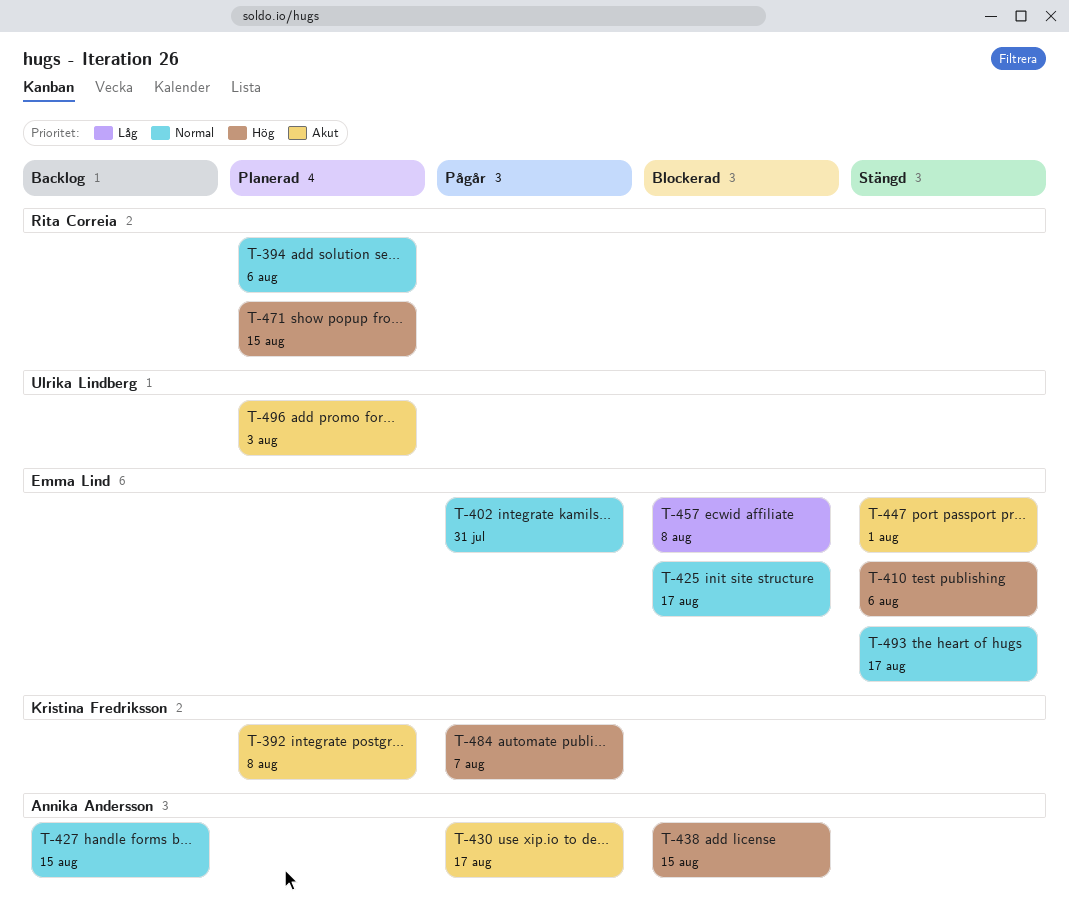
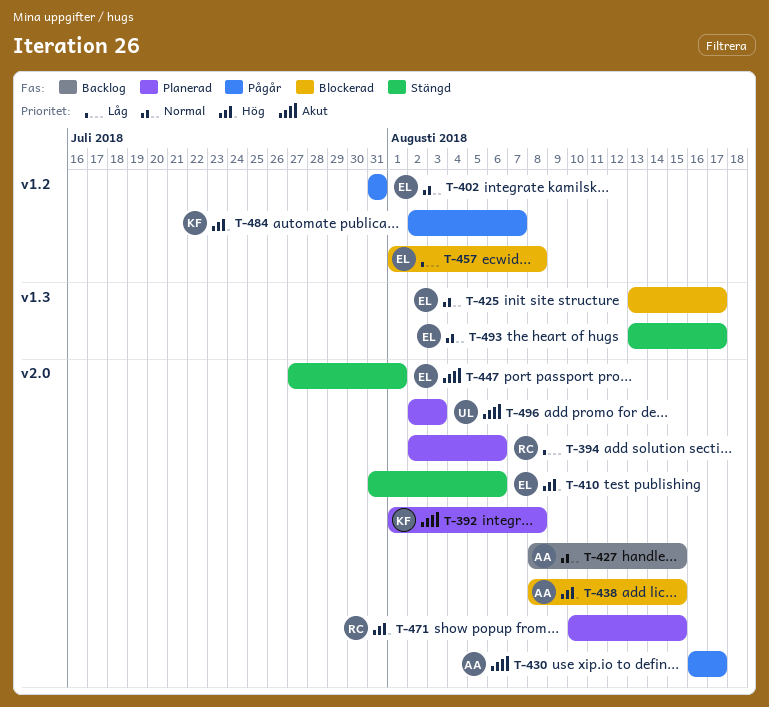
T-394, priority: Normal -> Låg

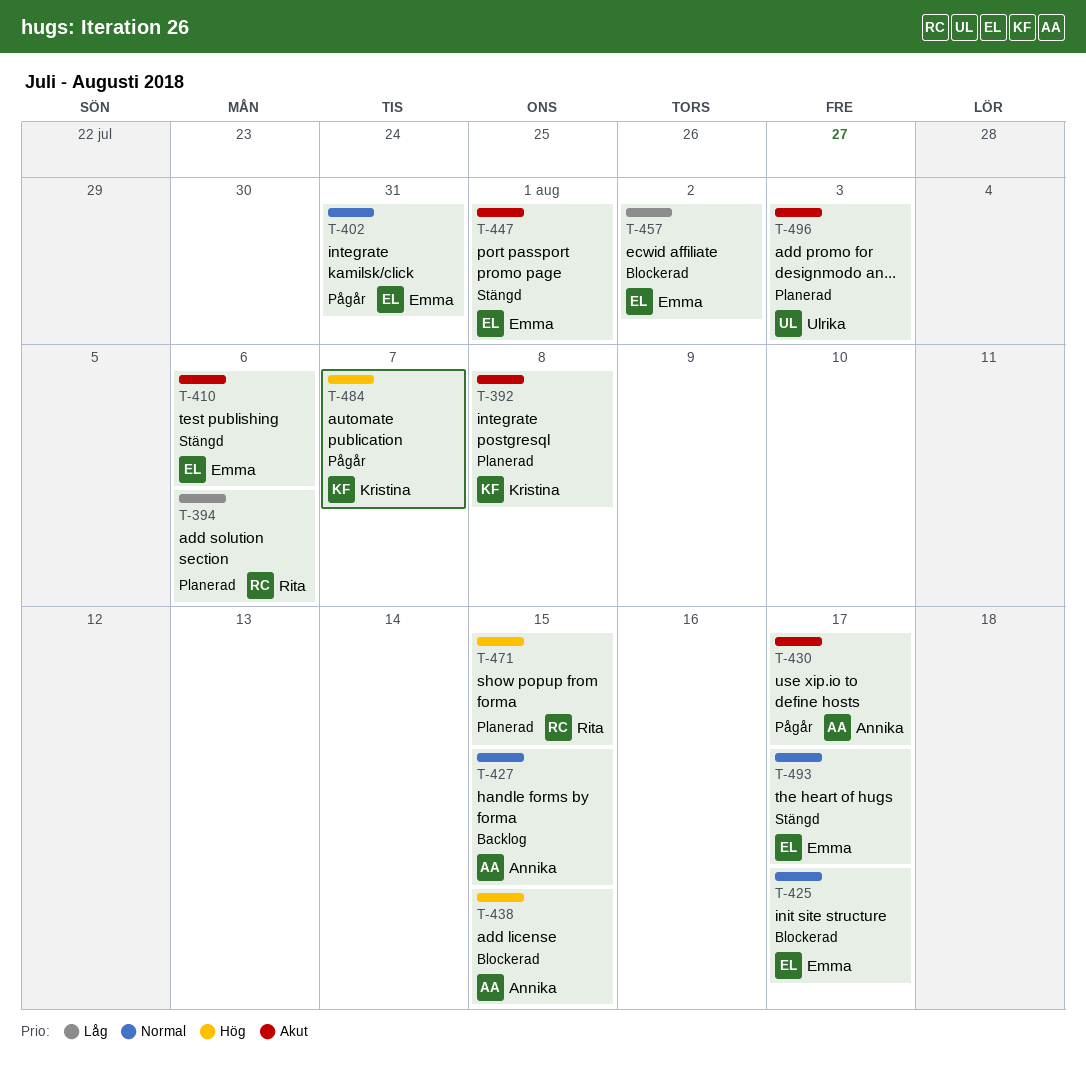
T-410, priority: Hög -> Akut
T-457, due: Aug 8 -> Aug 2

